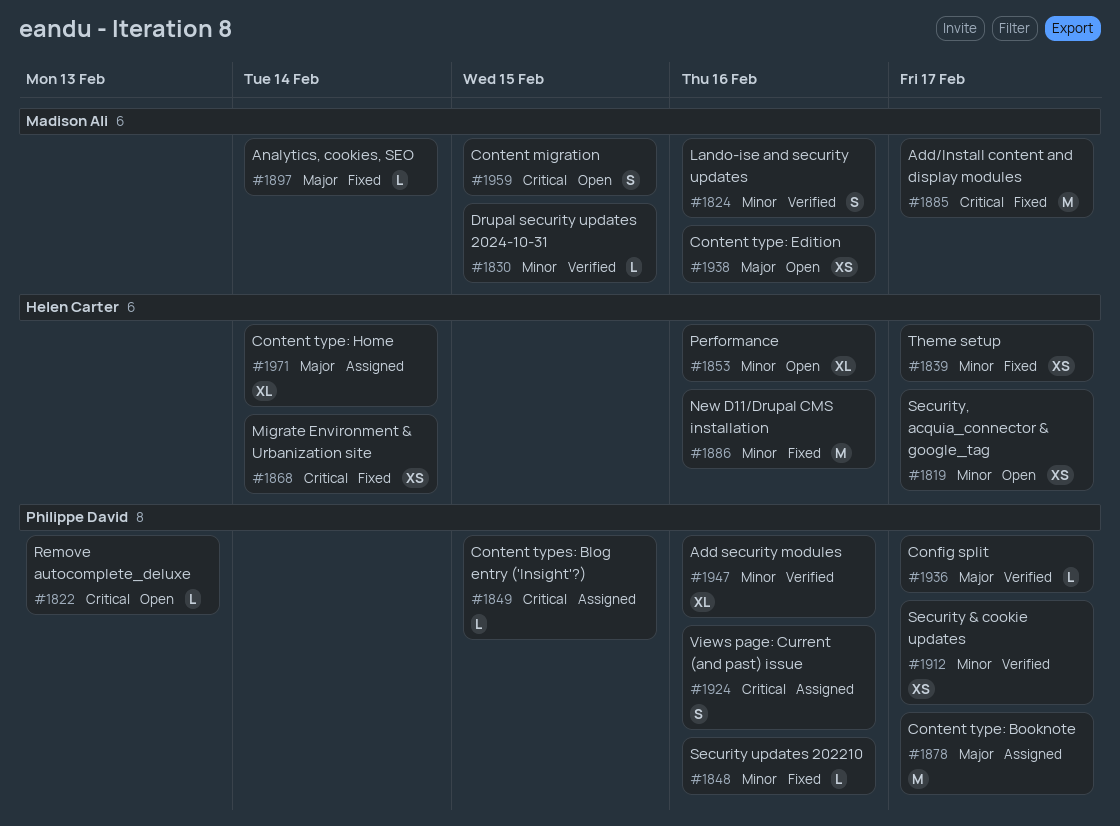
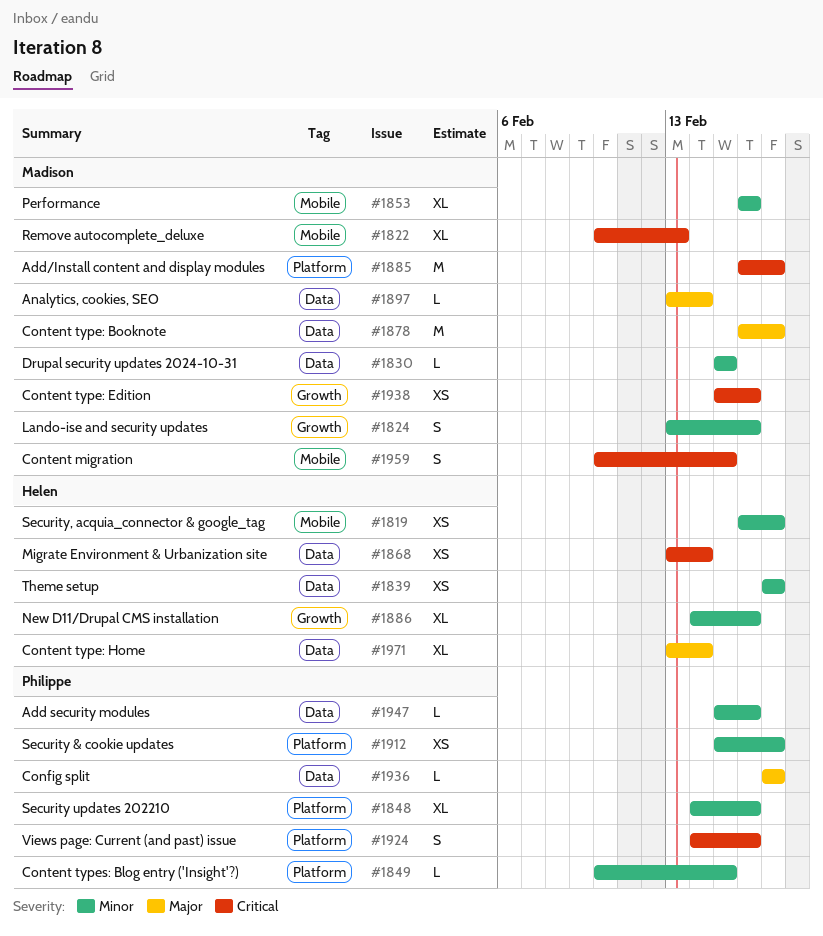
#1822, owner: Philippe David -> Madison Ali
#1822, estimate: L -> XL
#1848, estimate: L -> XL
#1849, priority: Critical -> Minor
#1853, owner: Helen Carter -> Madison Ali
#1878, owner: Philippe David -> Madison Ali
#1886, estimate: M -> XL
#1938, priority: Major -> Critical
#1947, estimate: XL -> L

